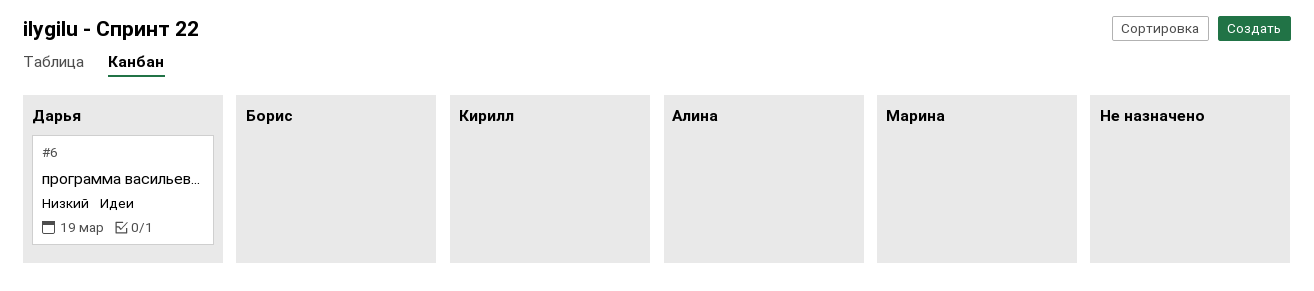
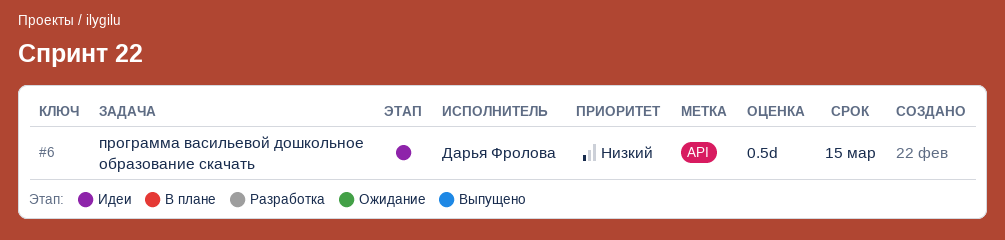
#6, due: Mar 19 -> Mar 15

